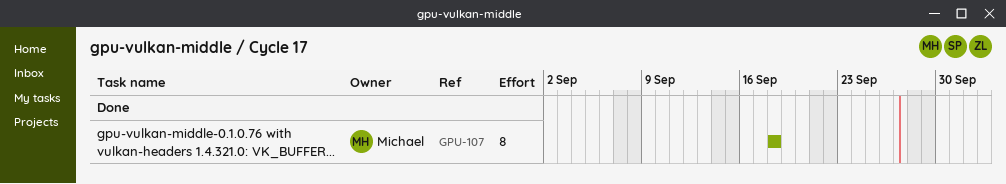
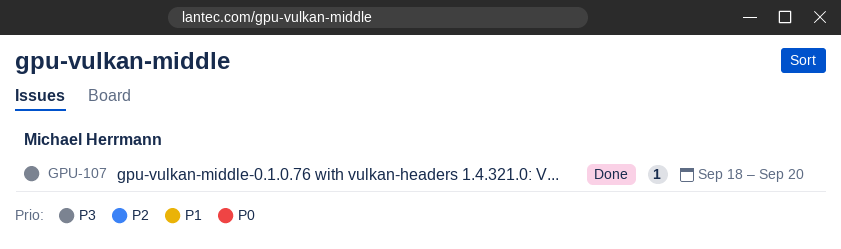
GPU-107, estimate: 8 -> 1
GPU-107, due: Sep 18 -> Sep 20

